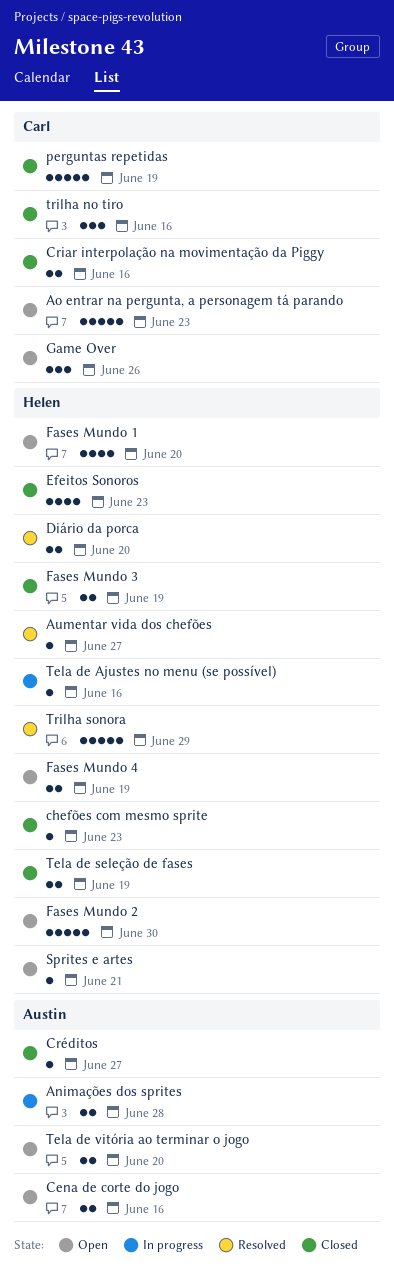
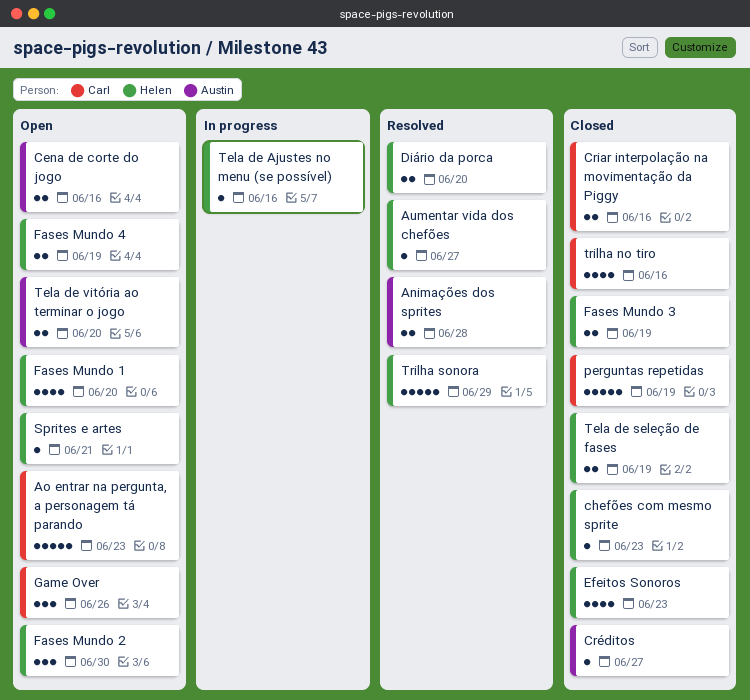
Animações dos sprites, status: In progress -> Resolved
Fases Mundo 2, estimate: 5 -> 3
trilha no tiro, estimate: 3 -> 4

